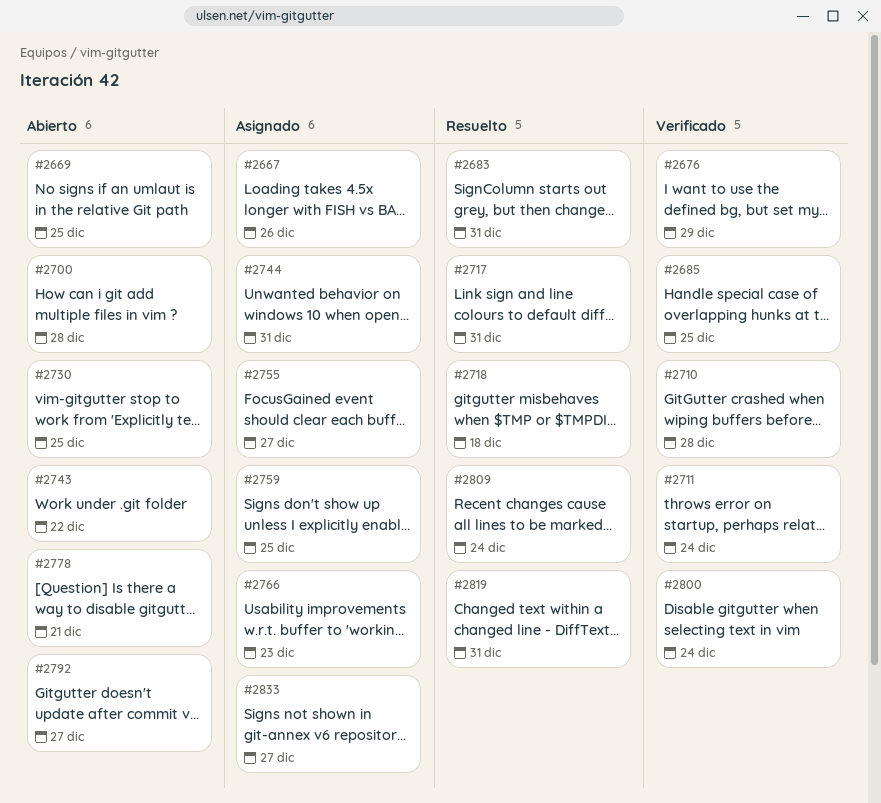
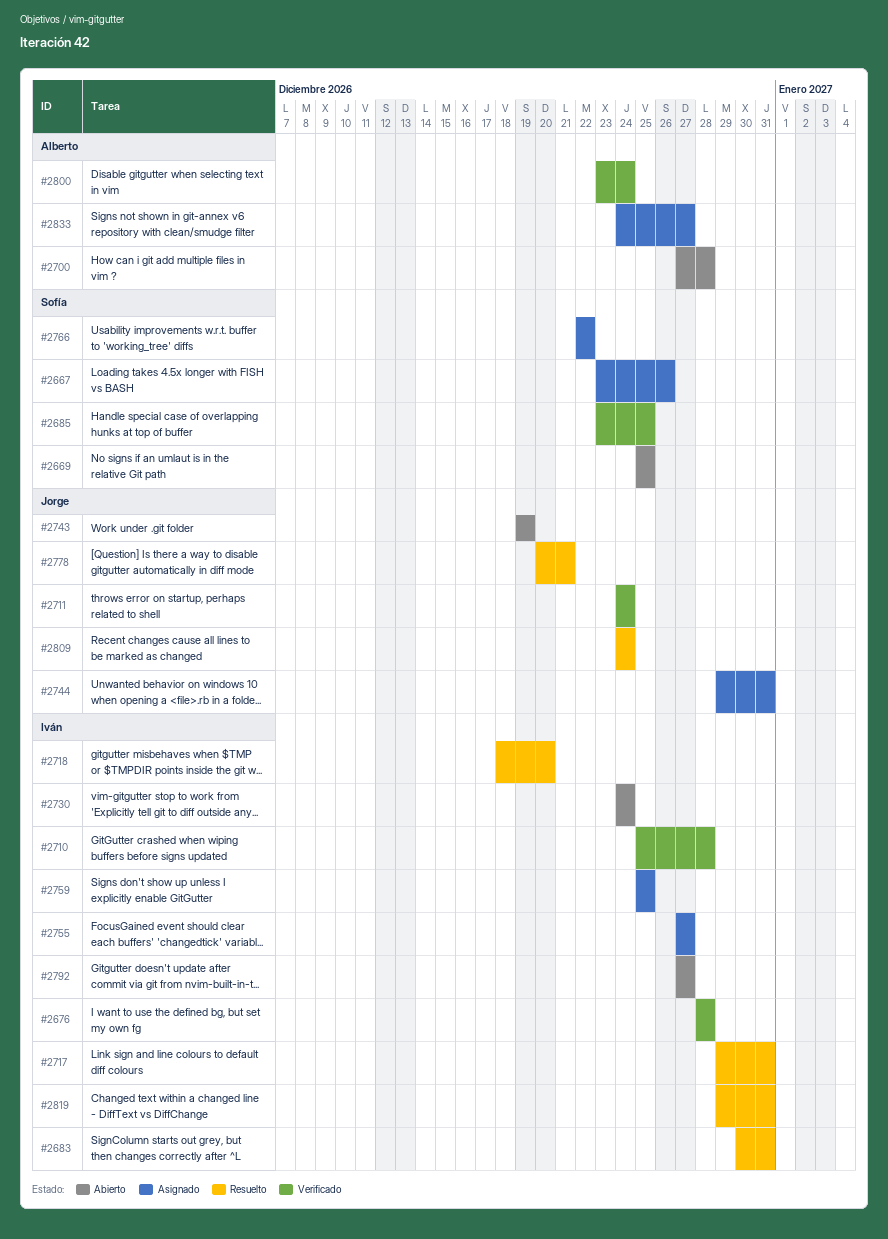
#2676, due: Dec 29 -> Dec 28
#2718, due: Dec 18 -> Dec 20
#2730, due: Dec 25 -> Dec 24
#2743, due: Dec 22 -> Dec 19
#2766, due: Dec 23 -> Dec 22
#2778, status: Abierto -> Resuelto

